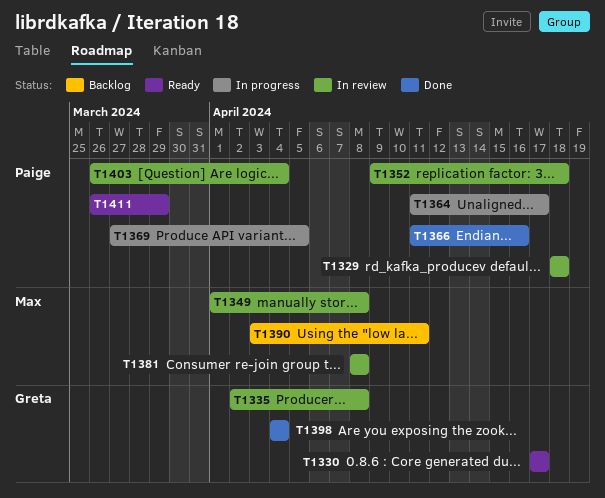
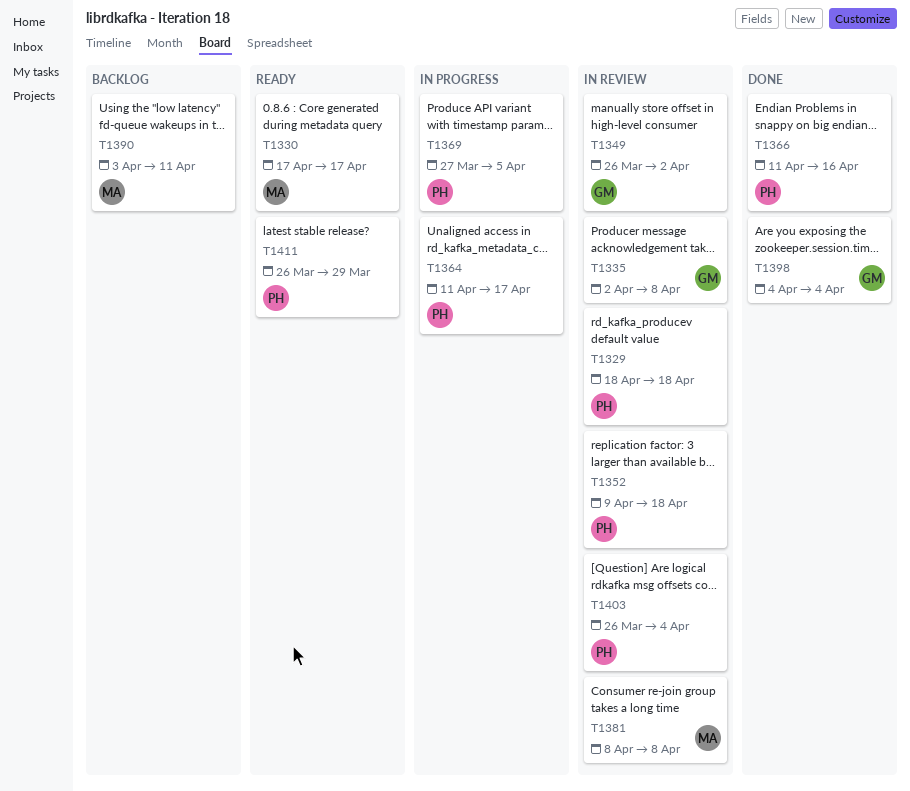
T1330, owner: Greta -> Max
T1349, owner: Max -> Greta
T1349, start: Apr 1 -> Mar 26
T1349, due: Apr 8 -> Apr 2

